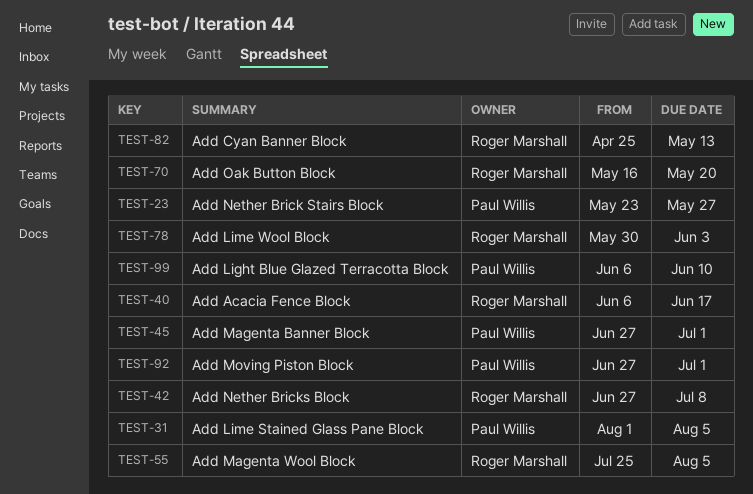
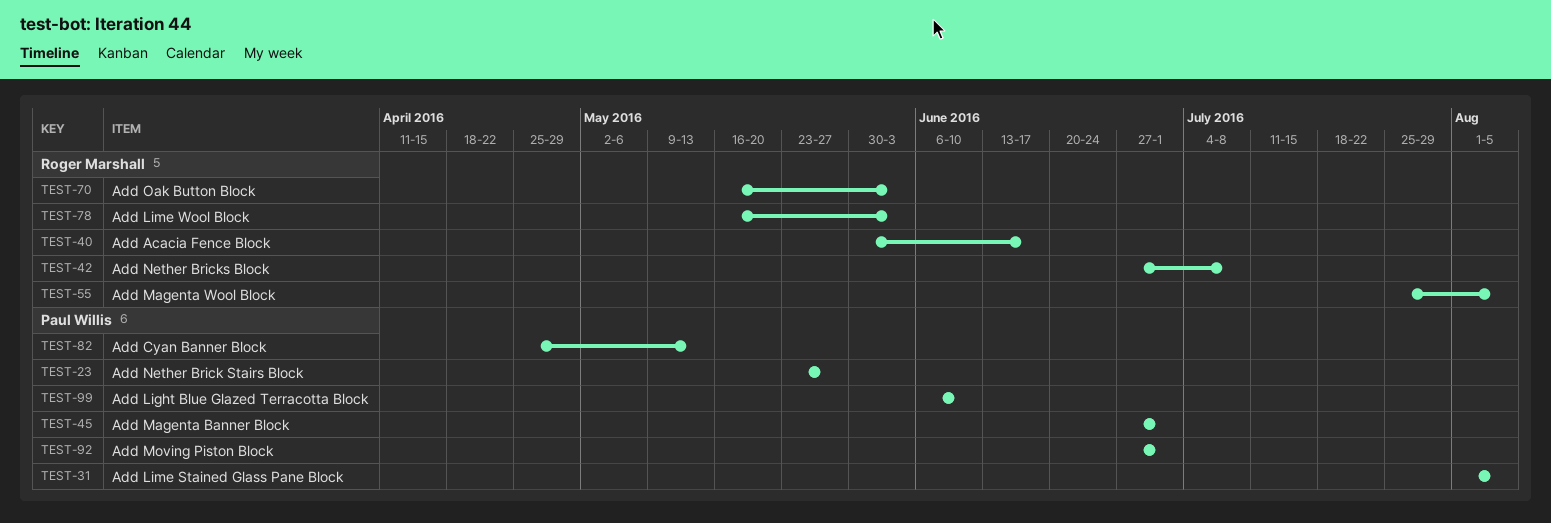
TEST-40, start: Jun 6 -> May 30
TEST-70, due: May 20 -> Jun 3
TEST-78, start: May 30 -> May 16
TEST-82, owner: Roger Marshall -> Paul Willis

